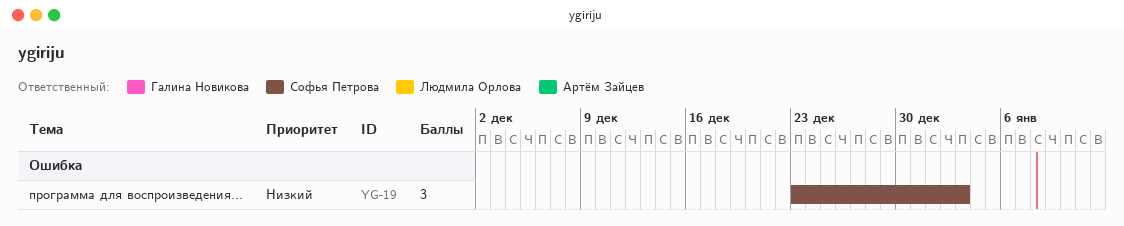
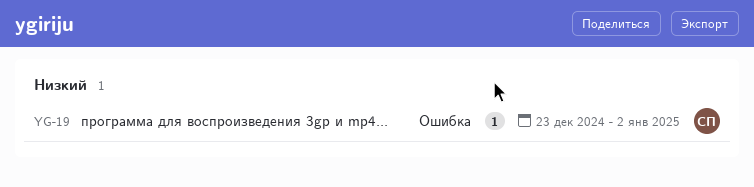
YG-19, estimate: 3 -> 1
YG-19, due: Jan 3 -> Jan 2

